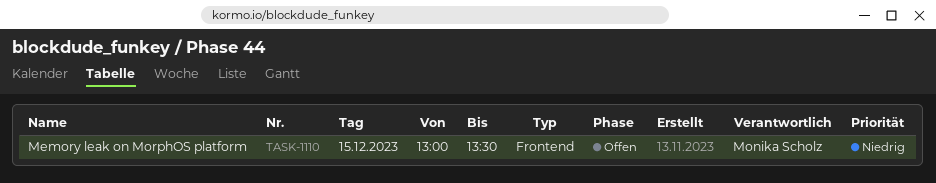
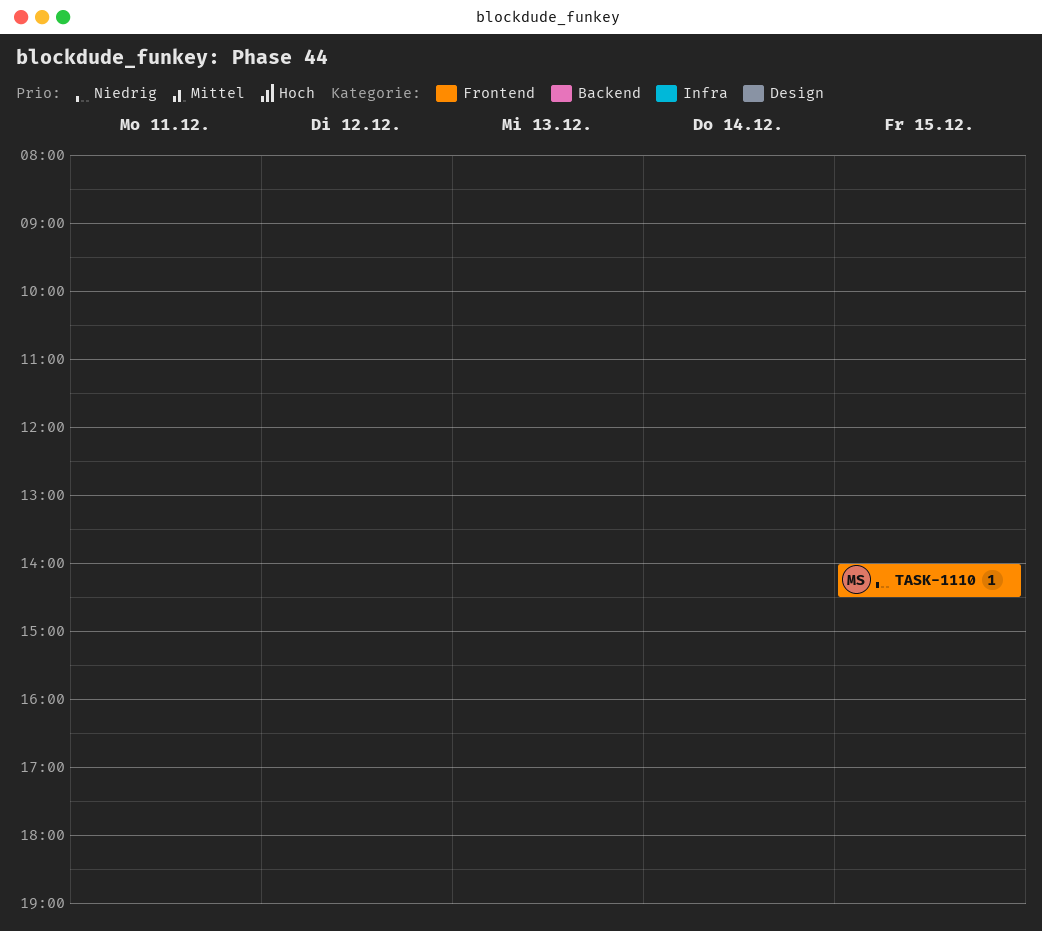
TASK-1110, begins: 13:00 -> 14:00
TASK-1110, ends: 13:30 -> 14:30

